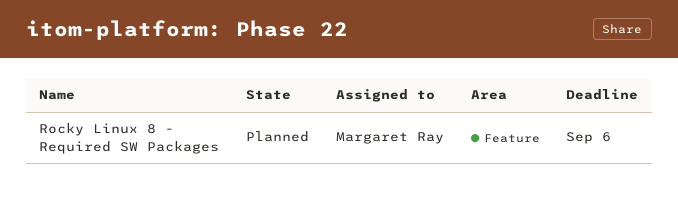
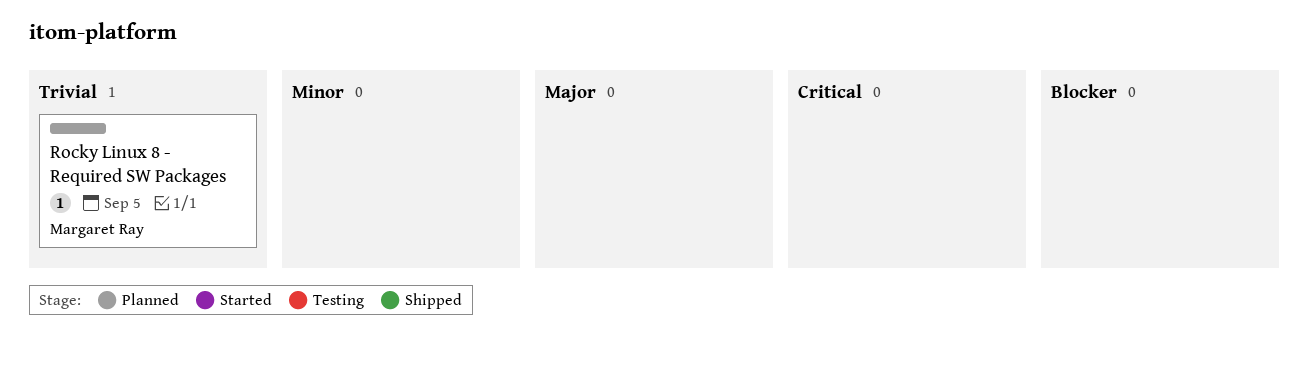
Rocky Linux 8 - Required SW Packages, due: Sep 6 -> Sep 5

